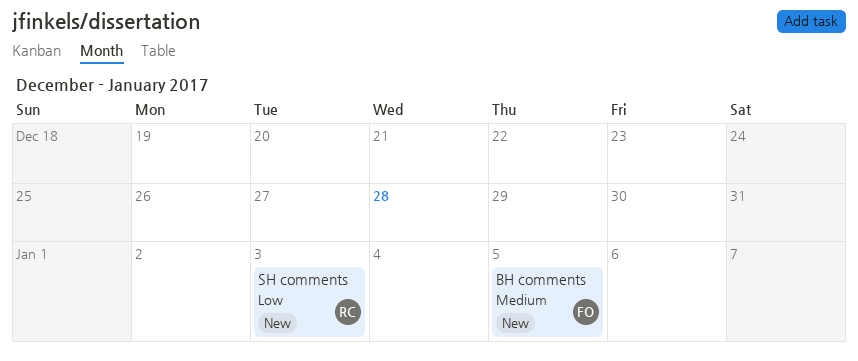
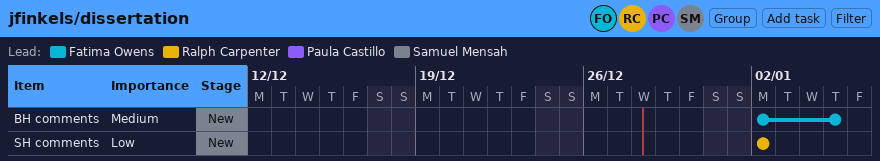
SH comments, due: Jan 3 -> Jan 2

